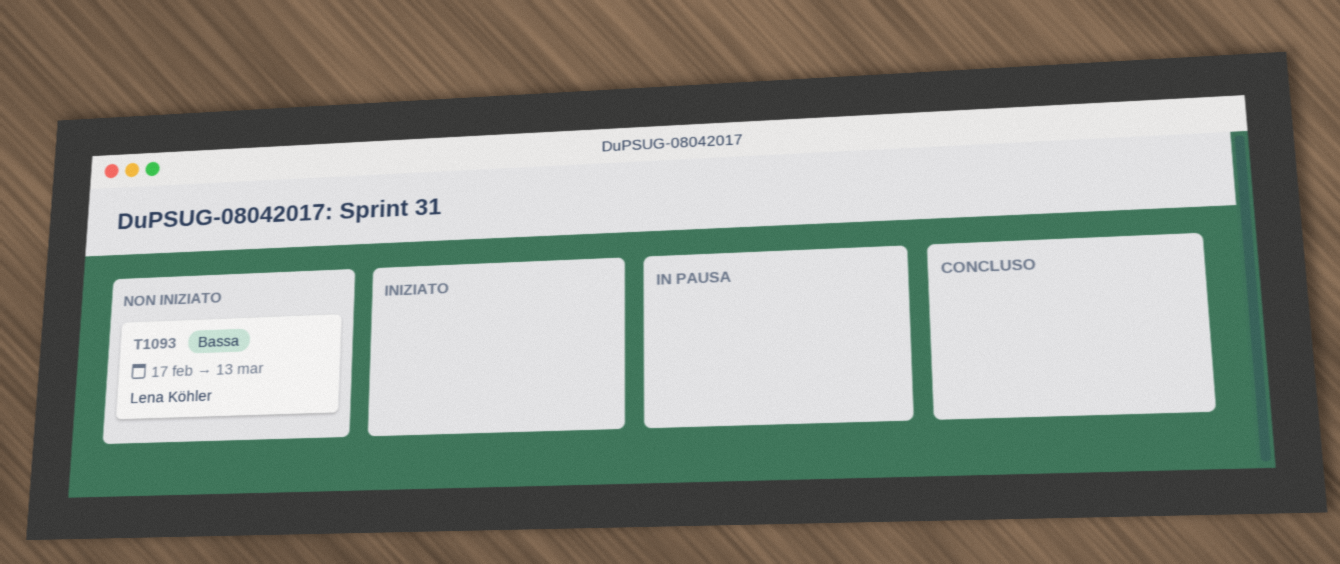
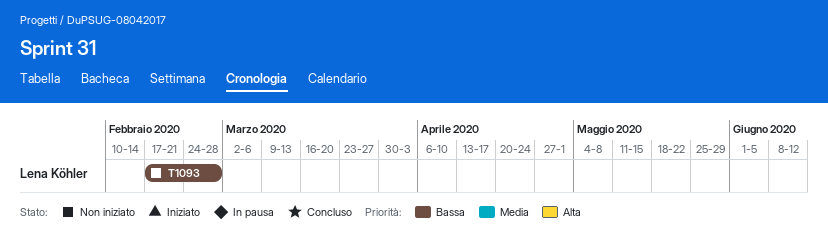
T1093, due: Mar 13 -> Feb 28

